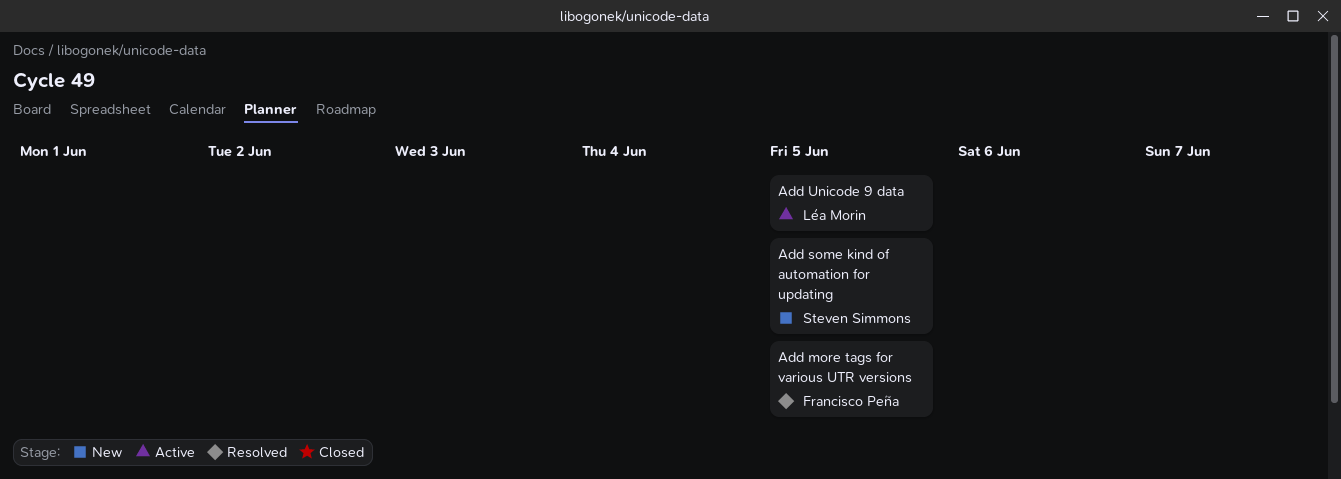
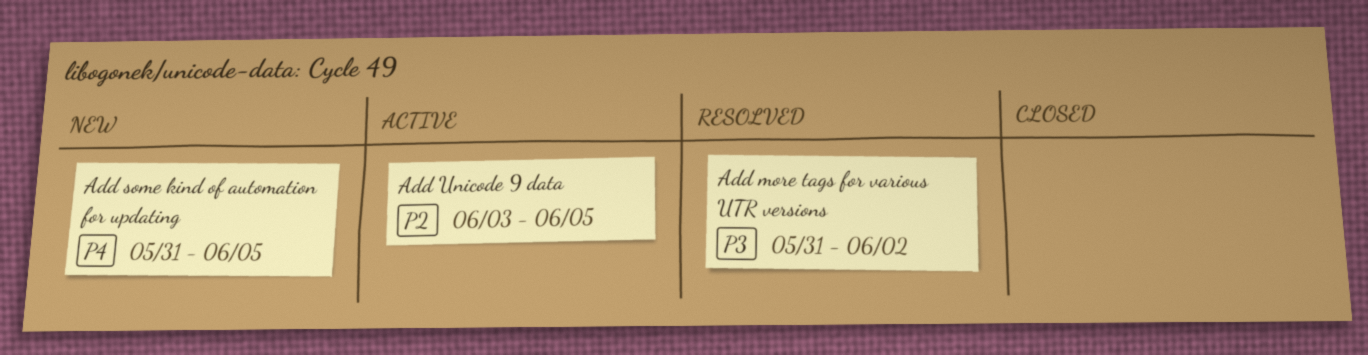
Add more tags for various UTR versions, due: Jun 5 -> Jun 2

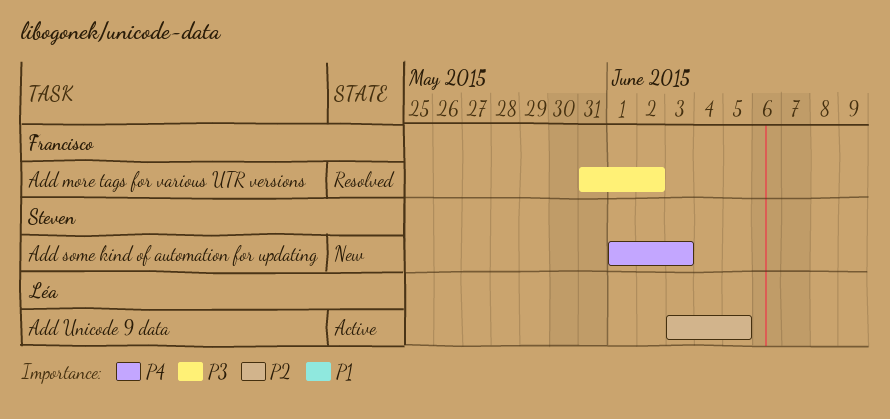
Add some kind of automation for updating, start: May 31 -> Jun 1
Add some kind of automation for updating, due: Jun 5 -> Jun 3

